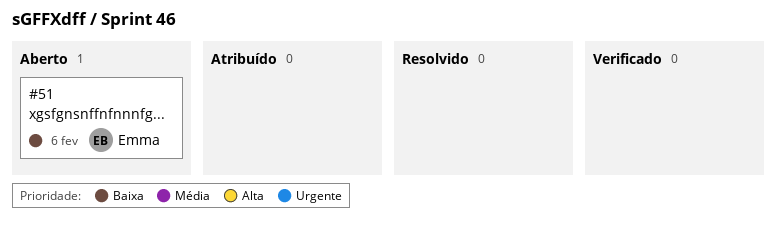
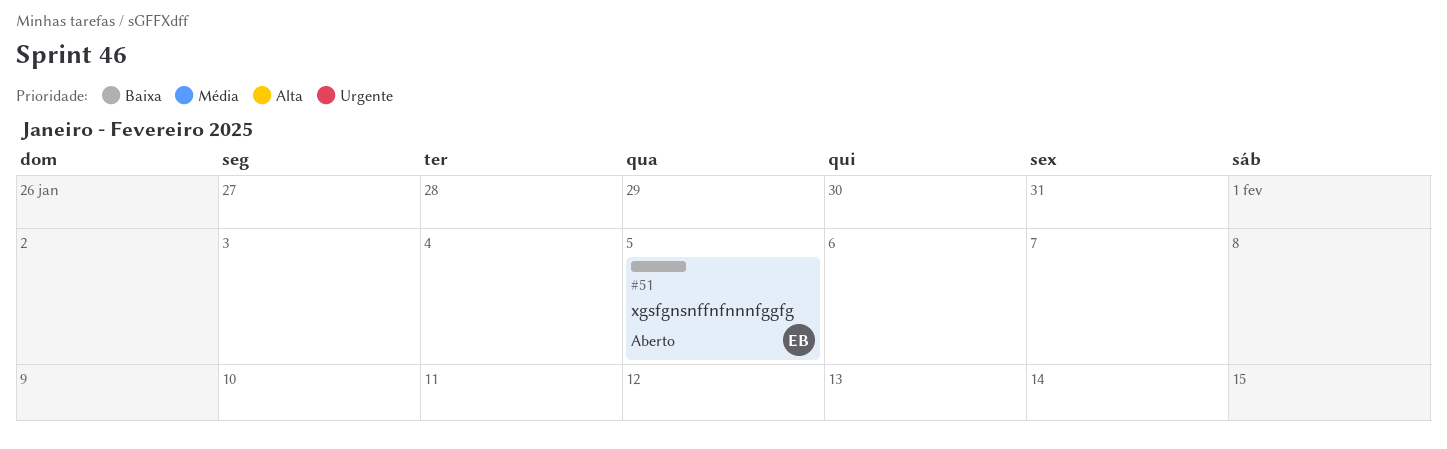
#51, due: Feb 6 -> Feb 5

